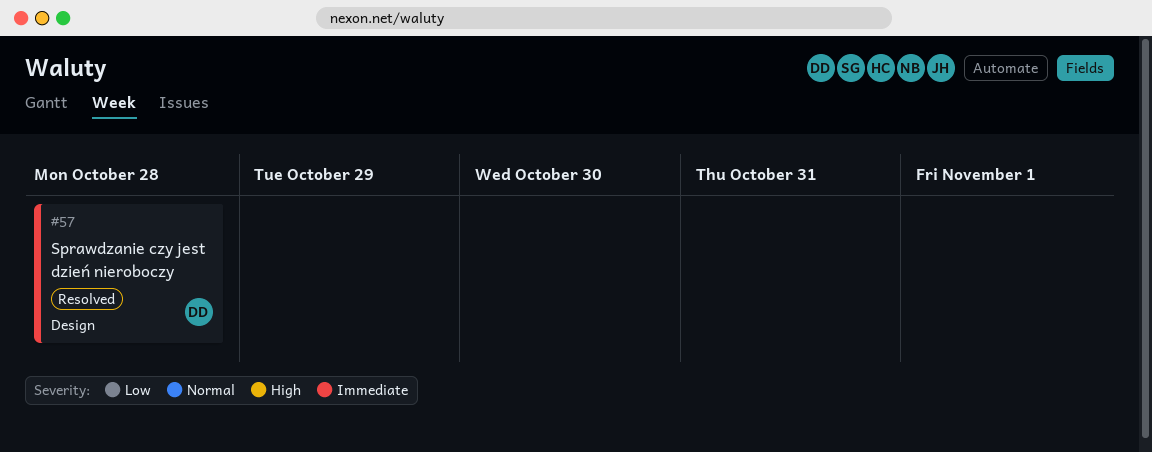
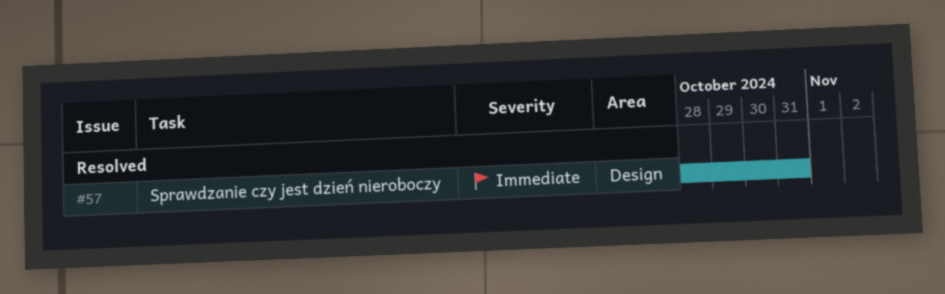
#57, due: Oct 28 -> Oct 31

